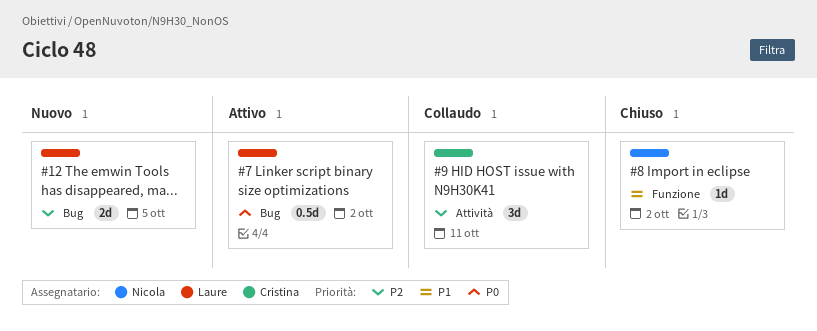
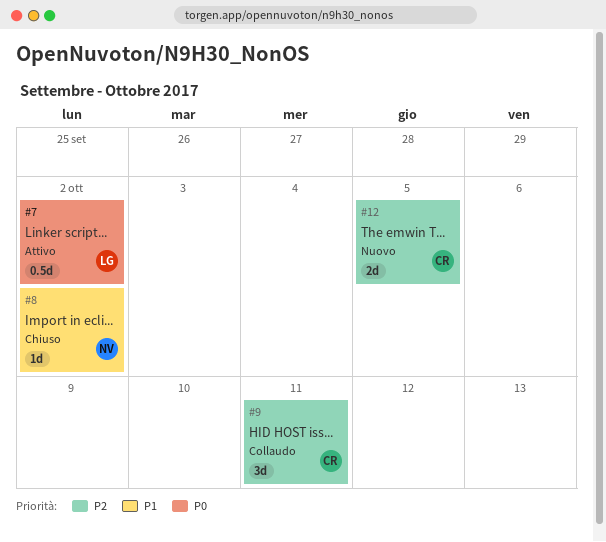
#12, owner: Laure -> Cristina

